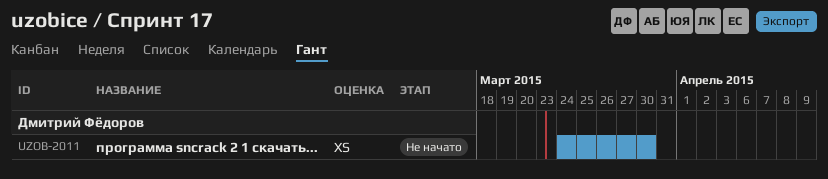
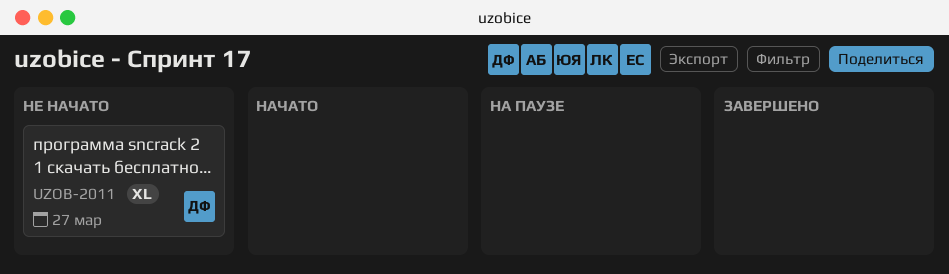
UZOB-2011, estimate: XS -> XL
UZOB-2011, due: Mar 30 -> Mar 27

